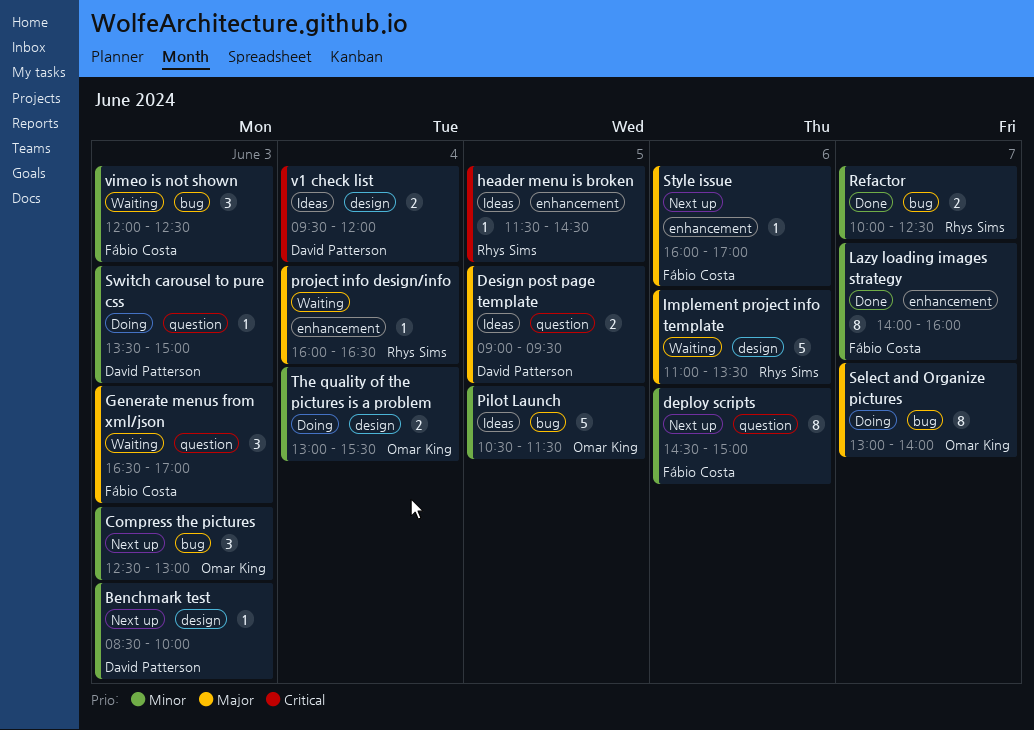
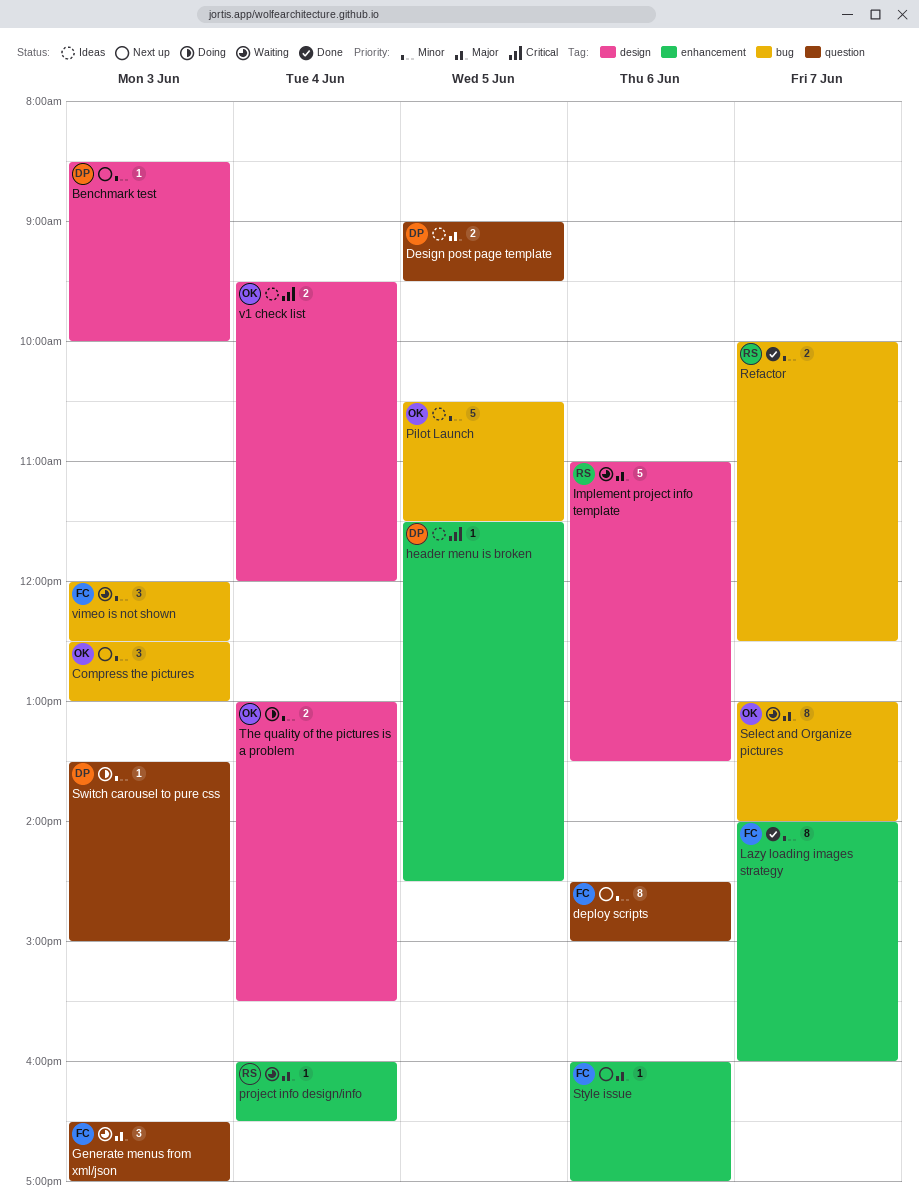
header menu is broken, owner: Rhys Sims -> David Patterson
Select and Organize pictures, status: Doing -> Waiting
v1 check list, owner: David Patterson -> Omar King

